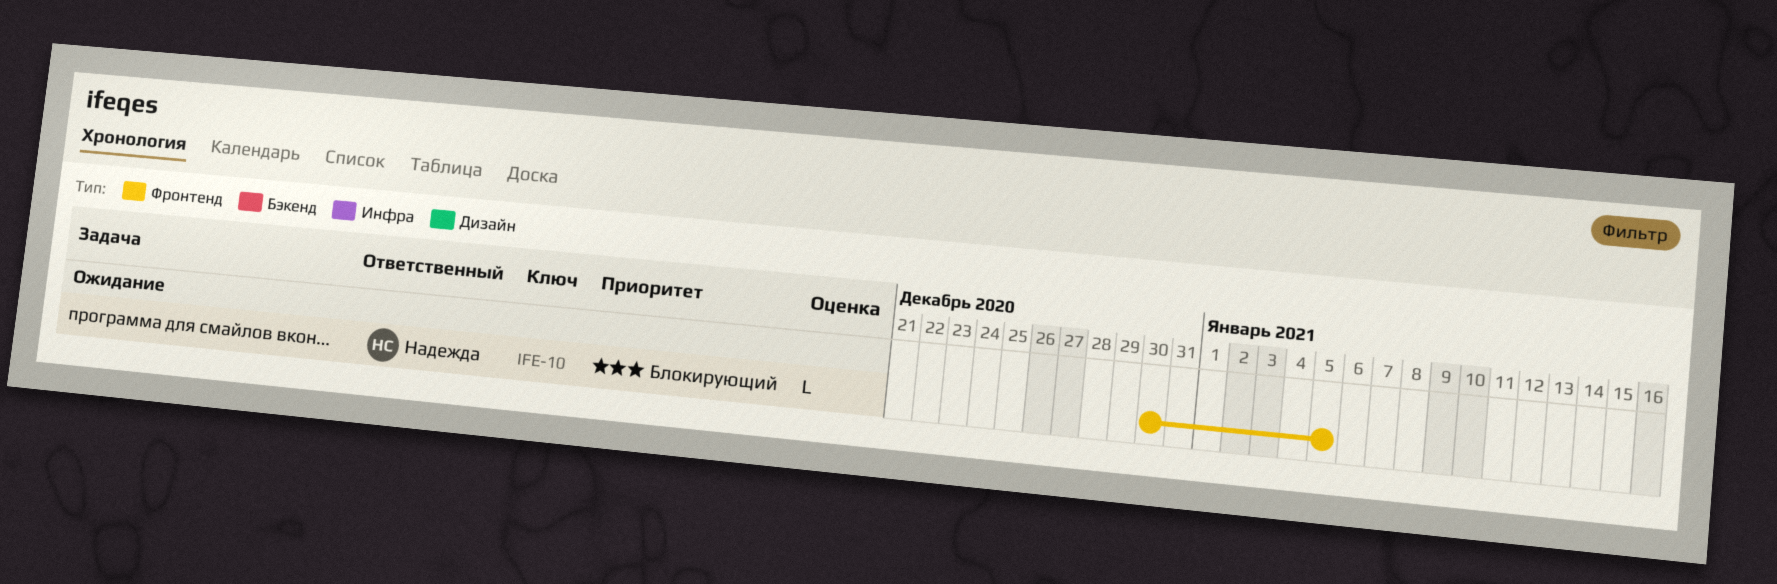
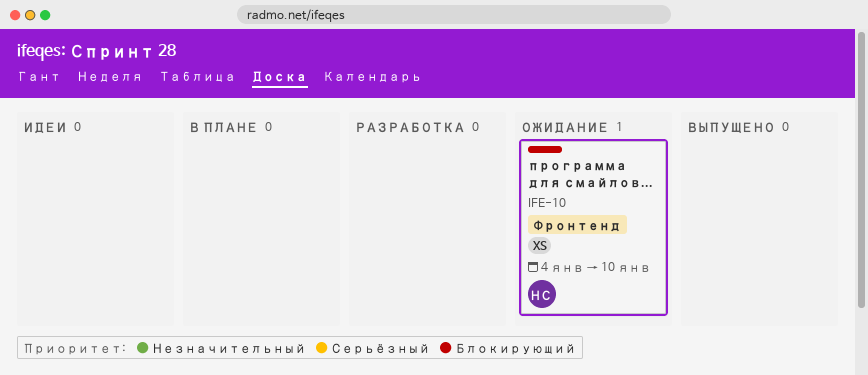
IFE-10, estimate: L -> XS
IFE-10, start: Dec 30 -> Jan 4
IFE-10, due: Jan 5 -> Jan 10

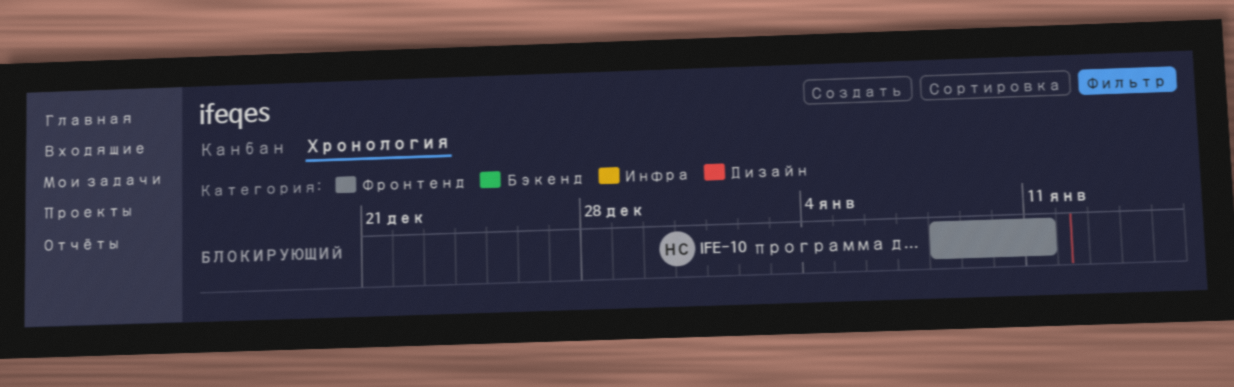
IFE-10, start: Jan 4 -> Jan 8
IFE-10, due: Jan 10 -> Jan 11

